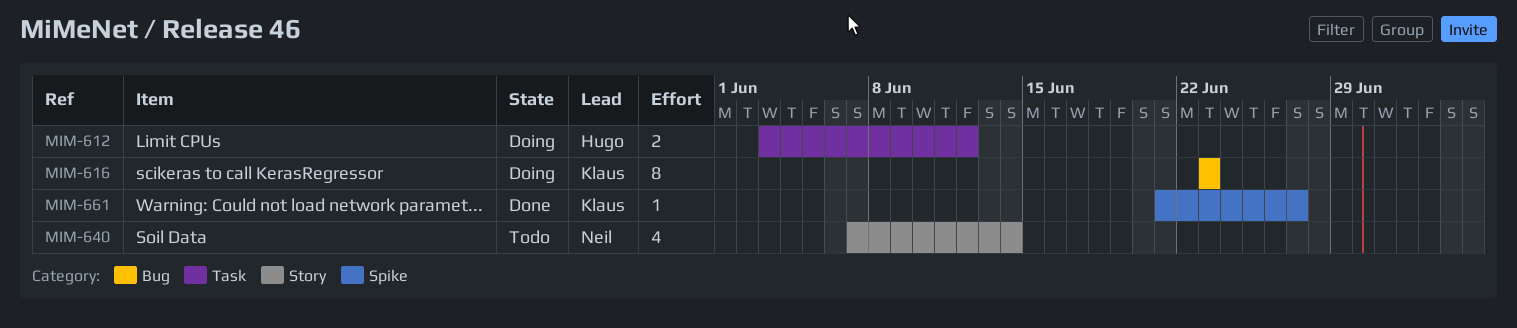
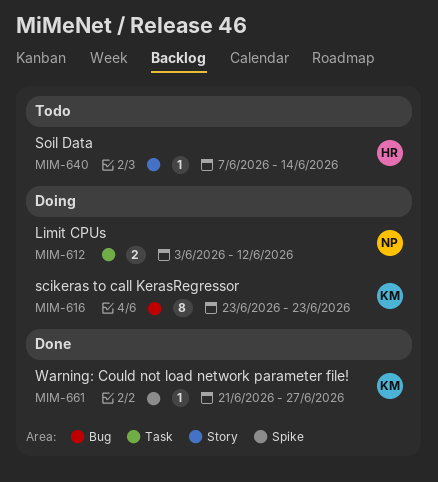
MIM-612, owner: Hugo -> Neil
MIM-640, owner: Neil -> Hugo
MIM-640, estimate: 4 -> 1

